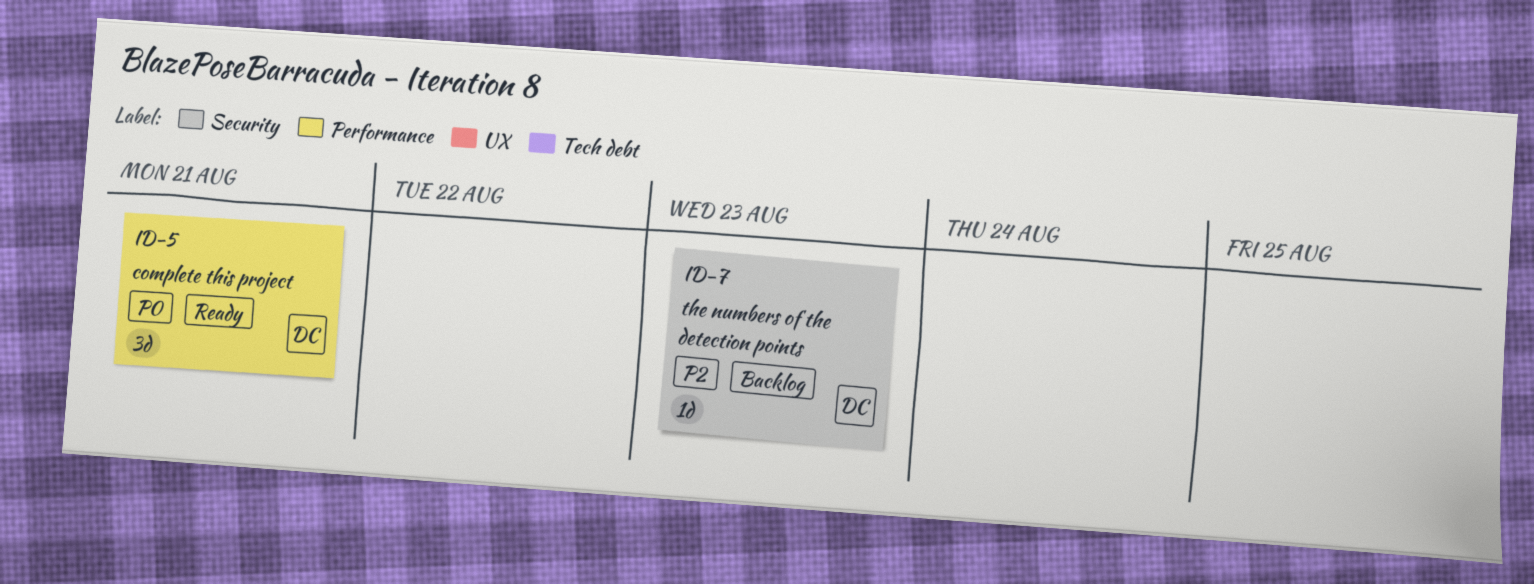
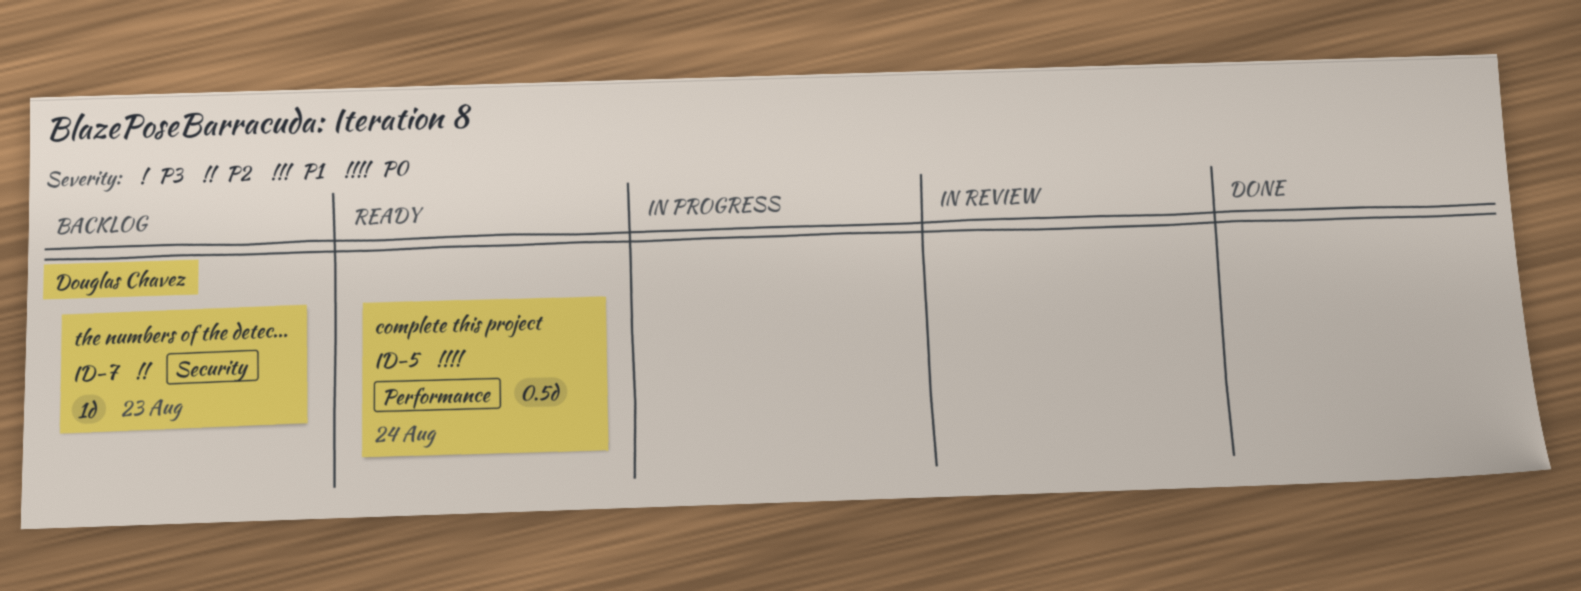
ID-5, estimate: 3d -> 0.5d
ID-5, due: Aug 21 -> Aug 24

